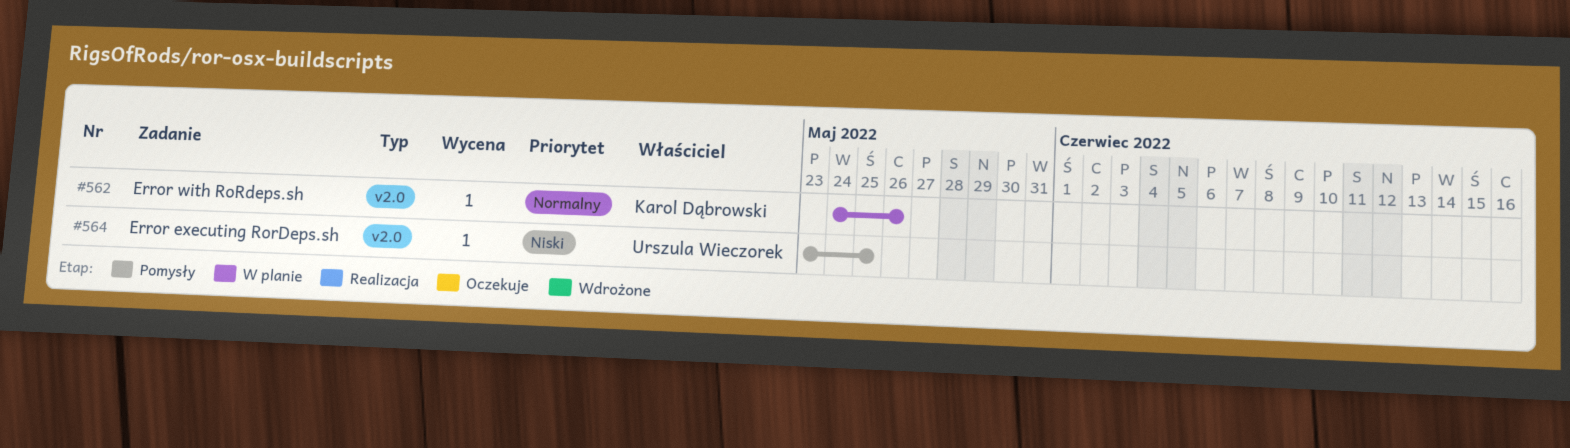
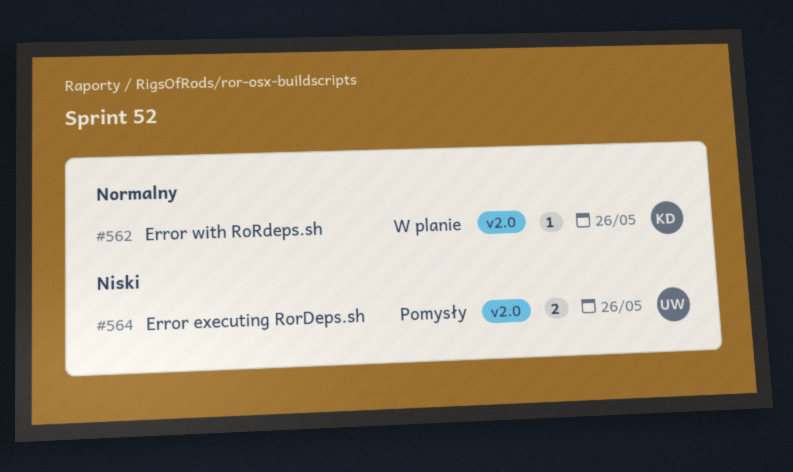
#564, estimate: 1 -> 2
#564, due: May 25 -> May 26

